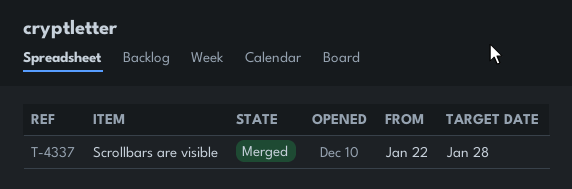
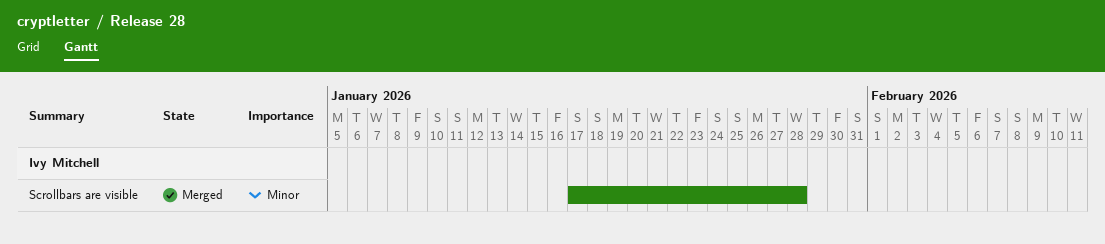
Scrollbars are visible, start: Jan 22 -> Jan 17

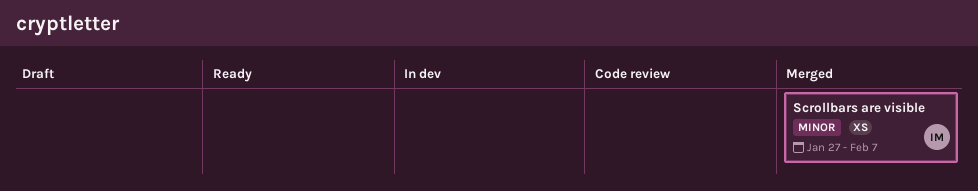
Scrollbars are visible, start: Jan 17 -> Jan 27
Scrollbars are visible, due: Jan 28 -> Feb 7

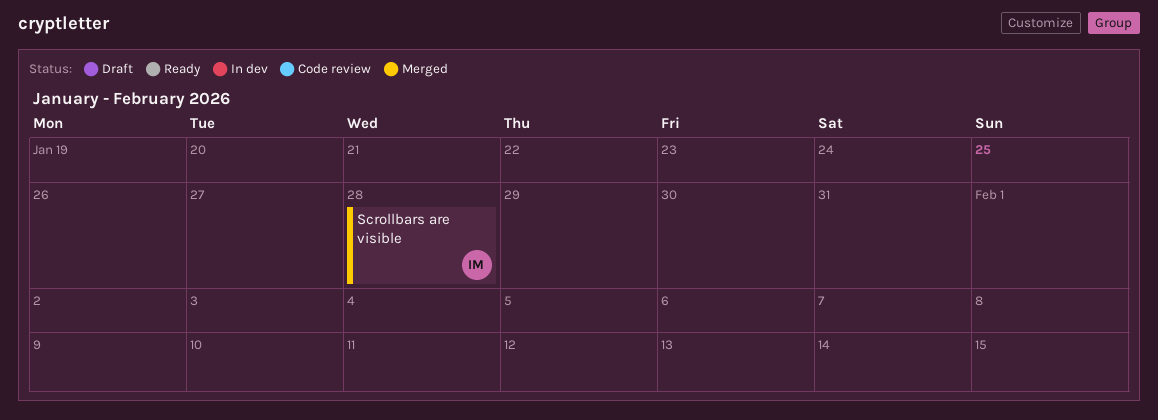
Scrollbars are visible, due: Feb 7 -> Jan 28

